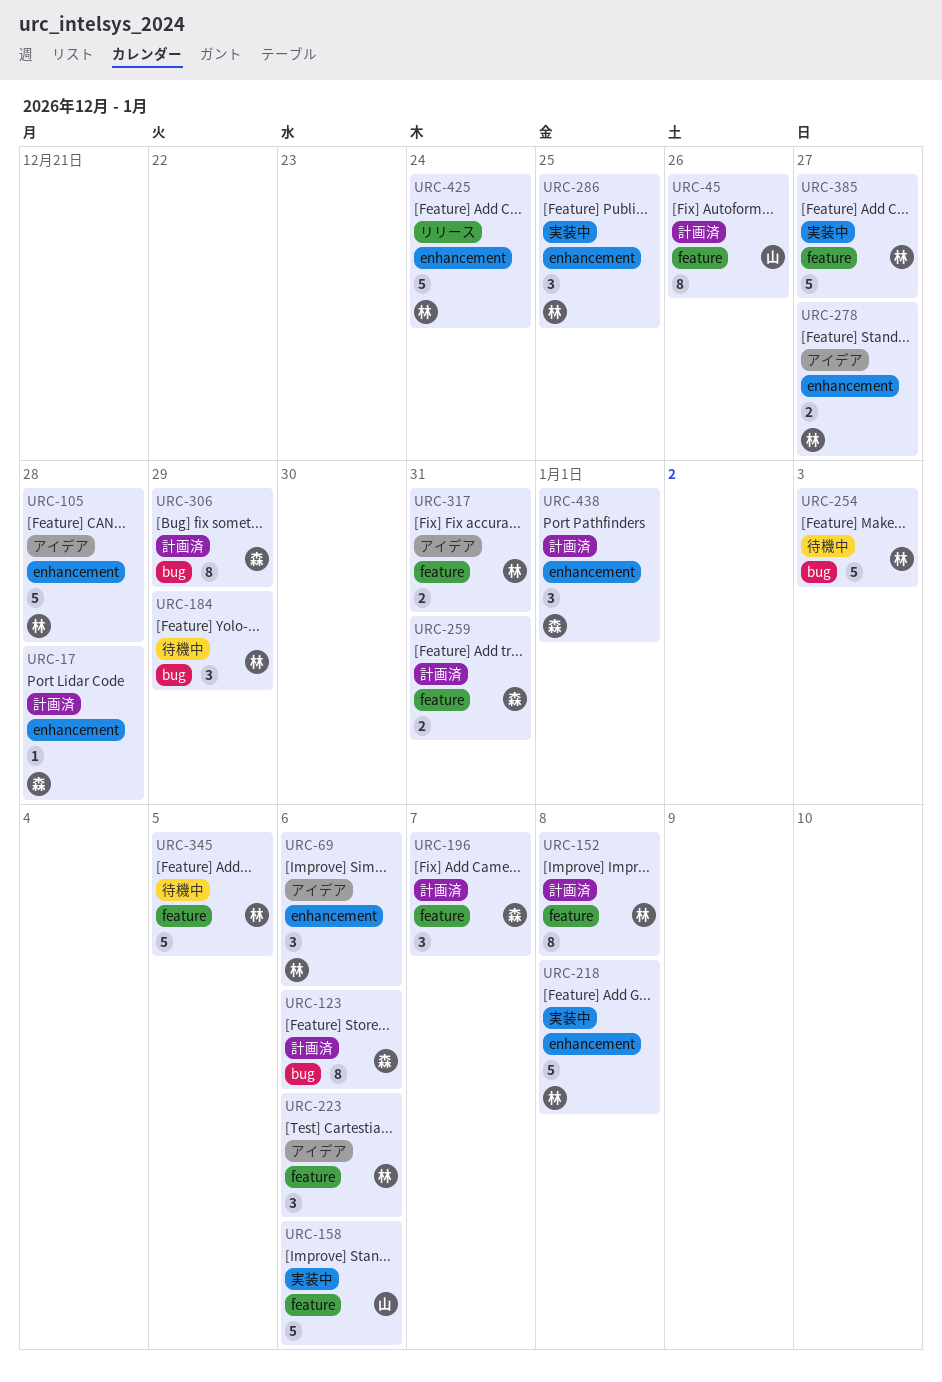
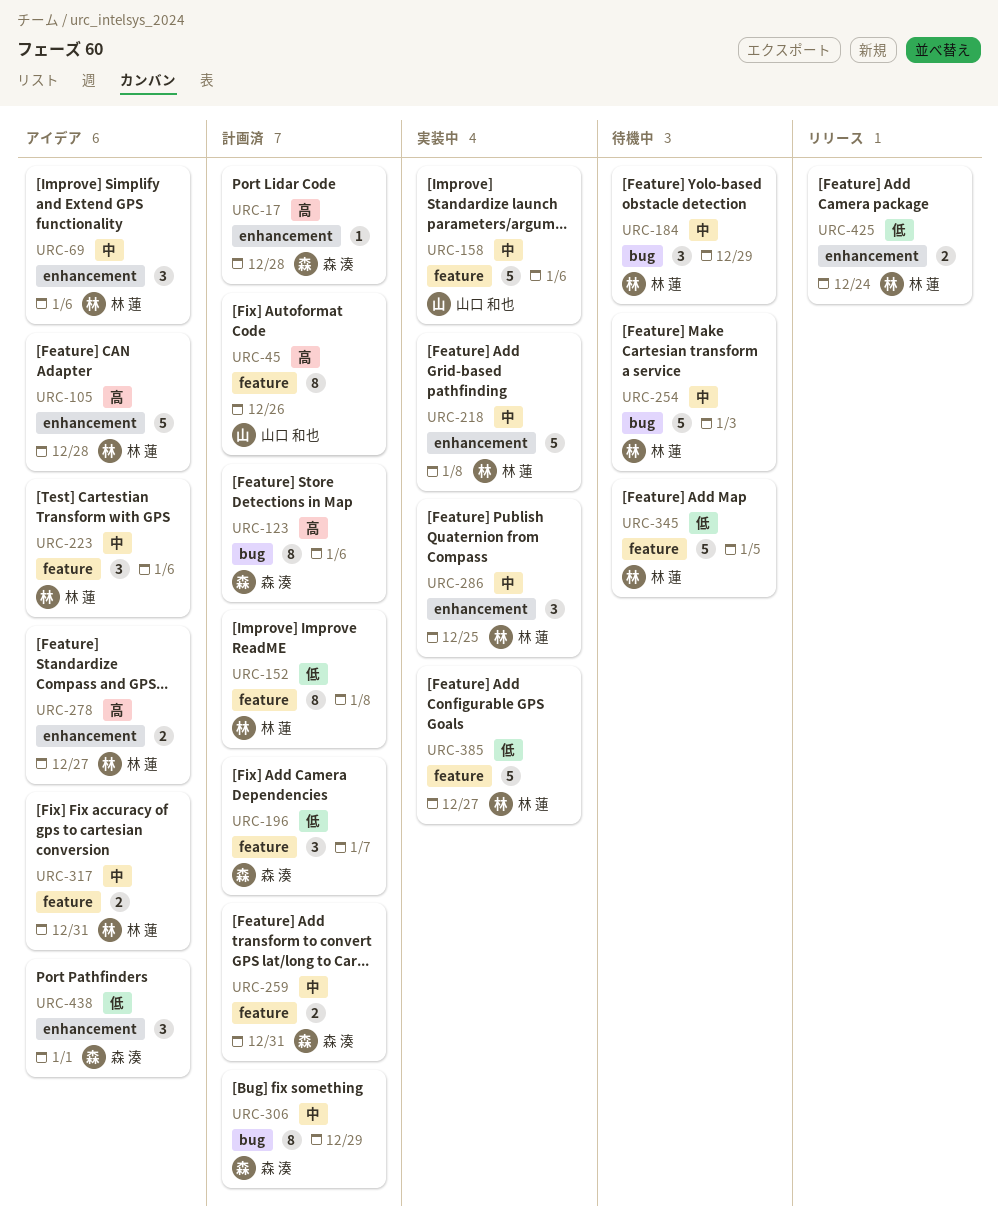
URC-425, estimate: 5 -> 2
URC-438, status: 計画済 -> アイデア

